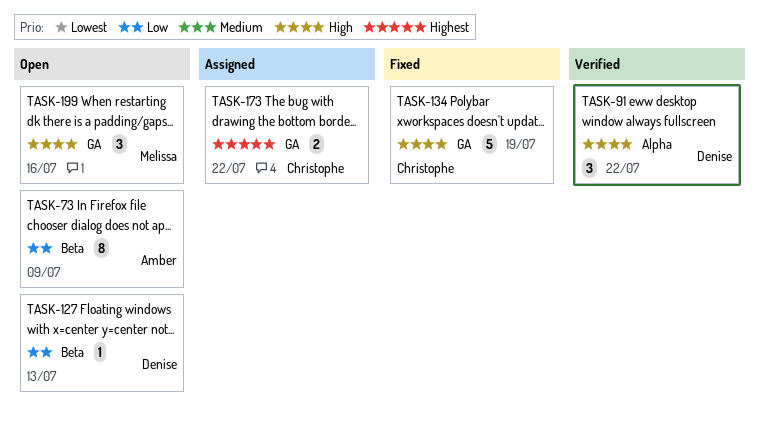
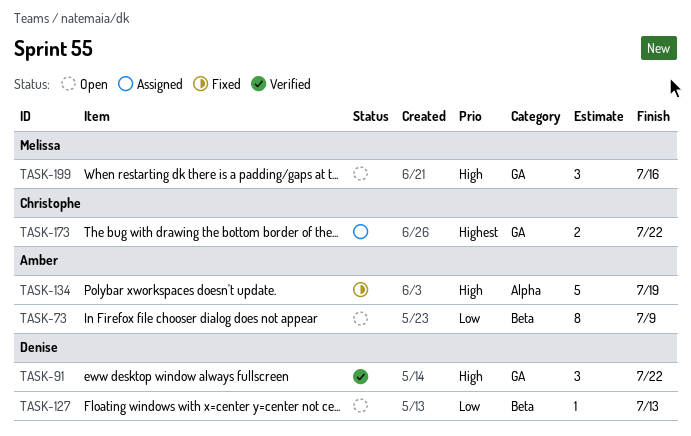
TASK-91, label: Alpha -> GA
TASK-134, owner: Christophe -> Amber
TASK-134, label: GA -> Alpha

